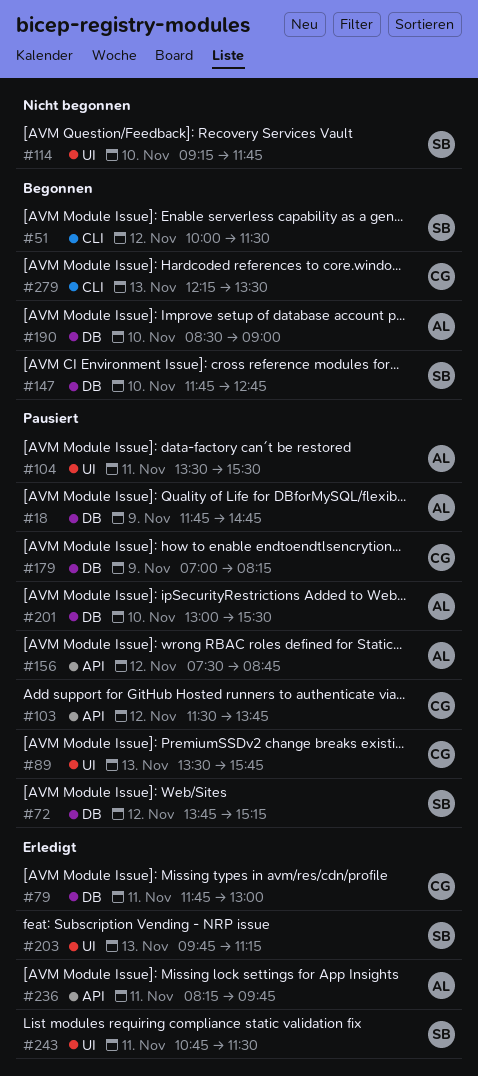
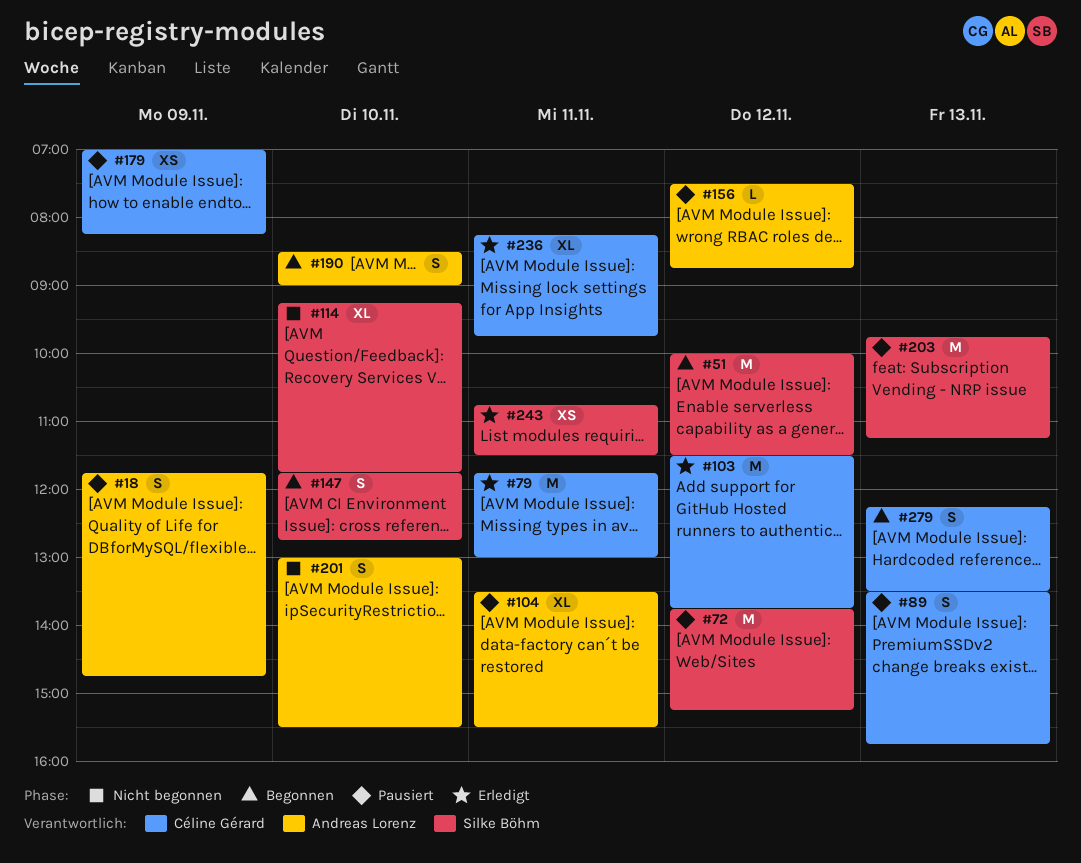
#103, status: Pausiert -> Erledigt
#201, status: Pausiert -> Nicht begonnen
#203, status: Erledigt -> Pausiert
#236, owner: Andreas Lorenz -> Céline Gérard

